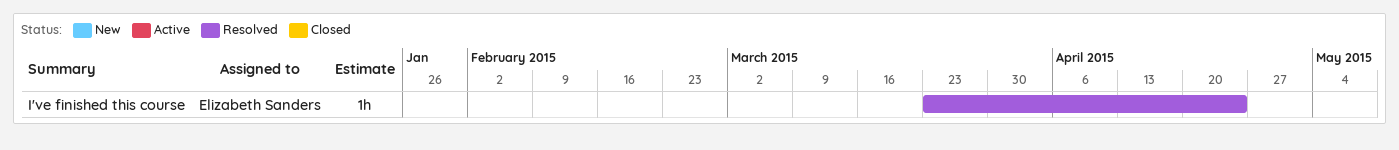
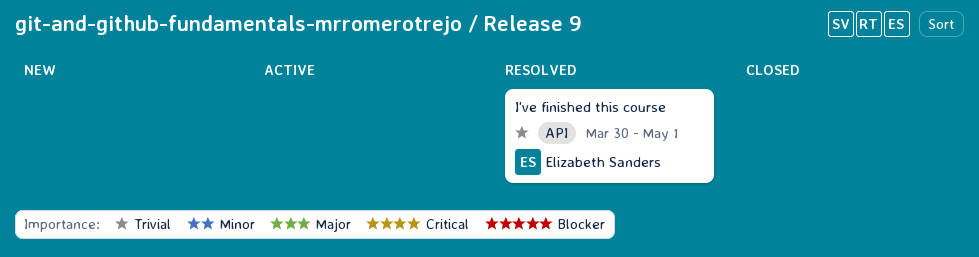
I've finished this course, start: Mar 23 -> Mar 30
I've finished this course, due: Apr 24 -> May 1

